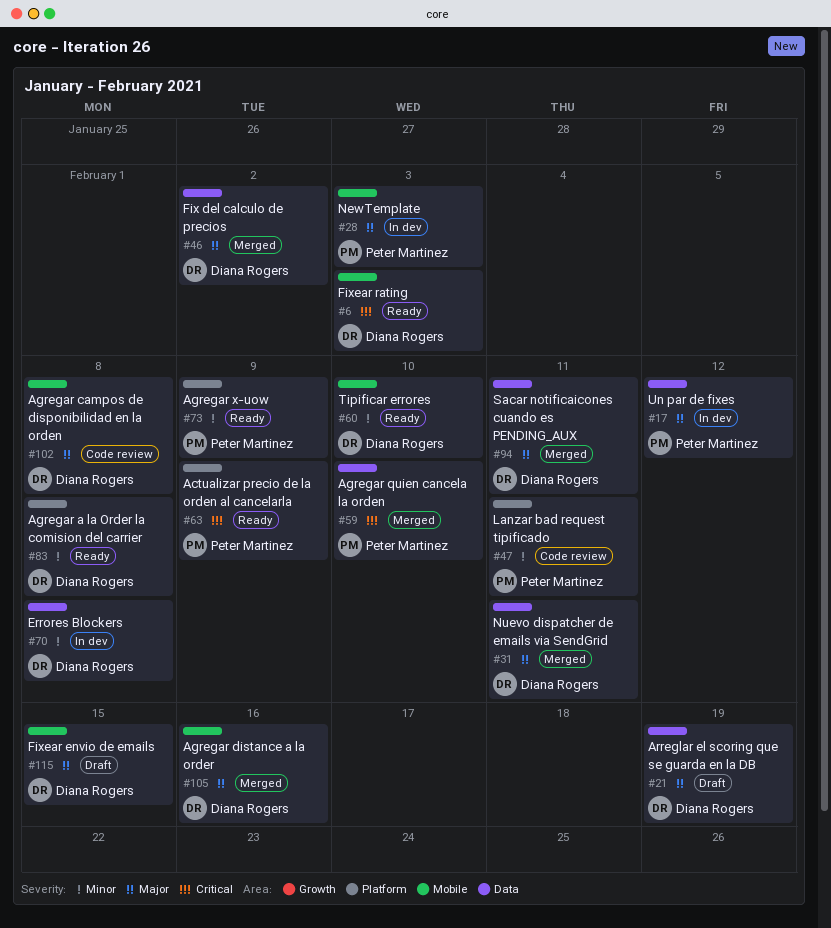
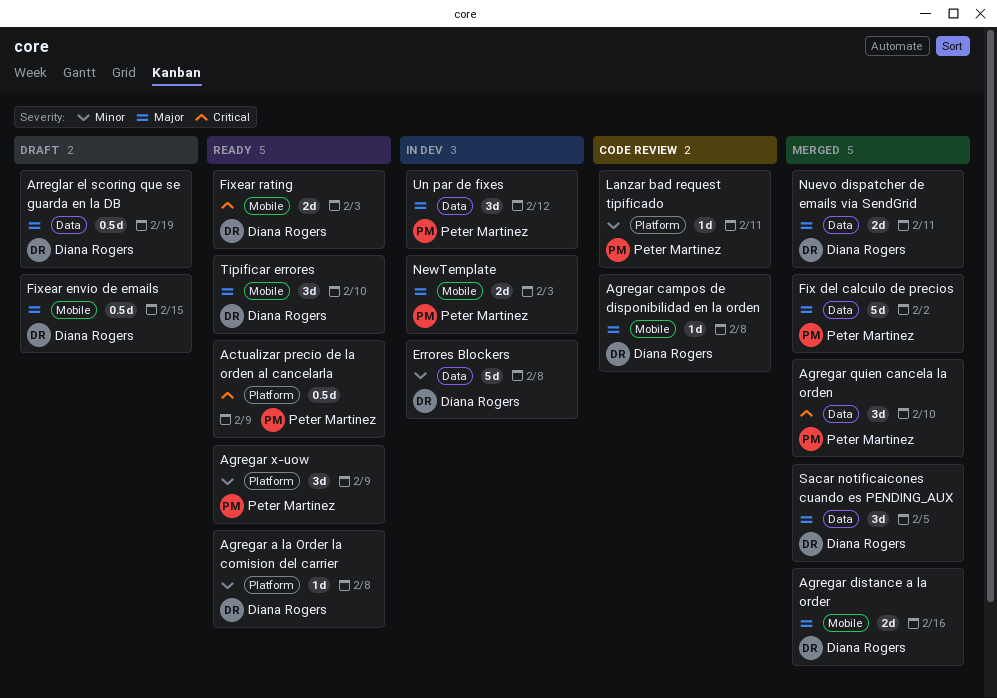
Fix del calculo de precios, owner: Diana Rogers -> Peter Martinez
Sacar notificaicones cuando es PENDING_AUX, due: Feb 11 -> Feb 5
Tipificar errores, priority: Minor -> Major

